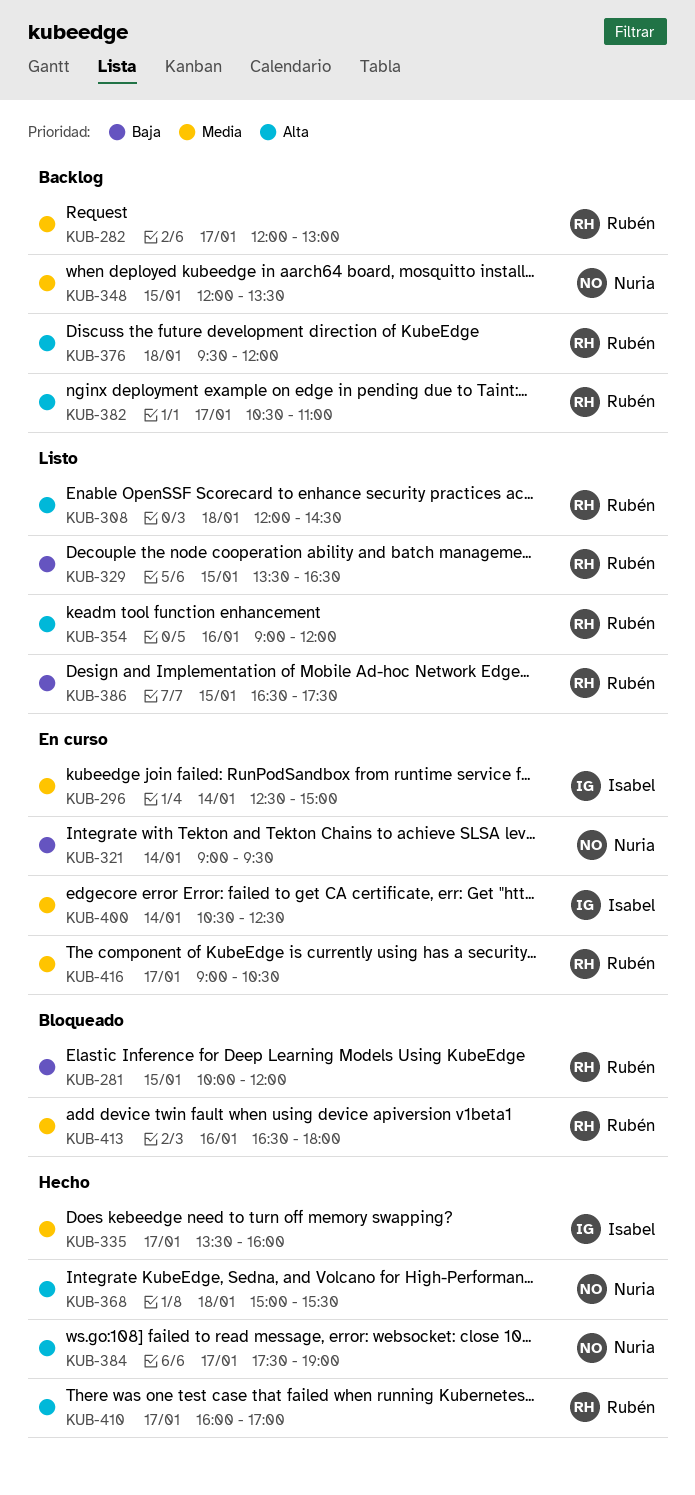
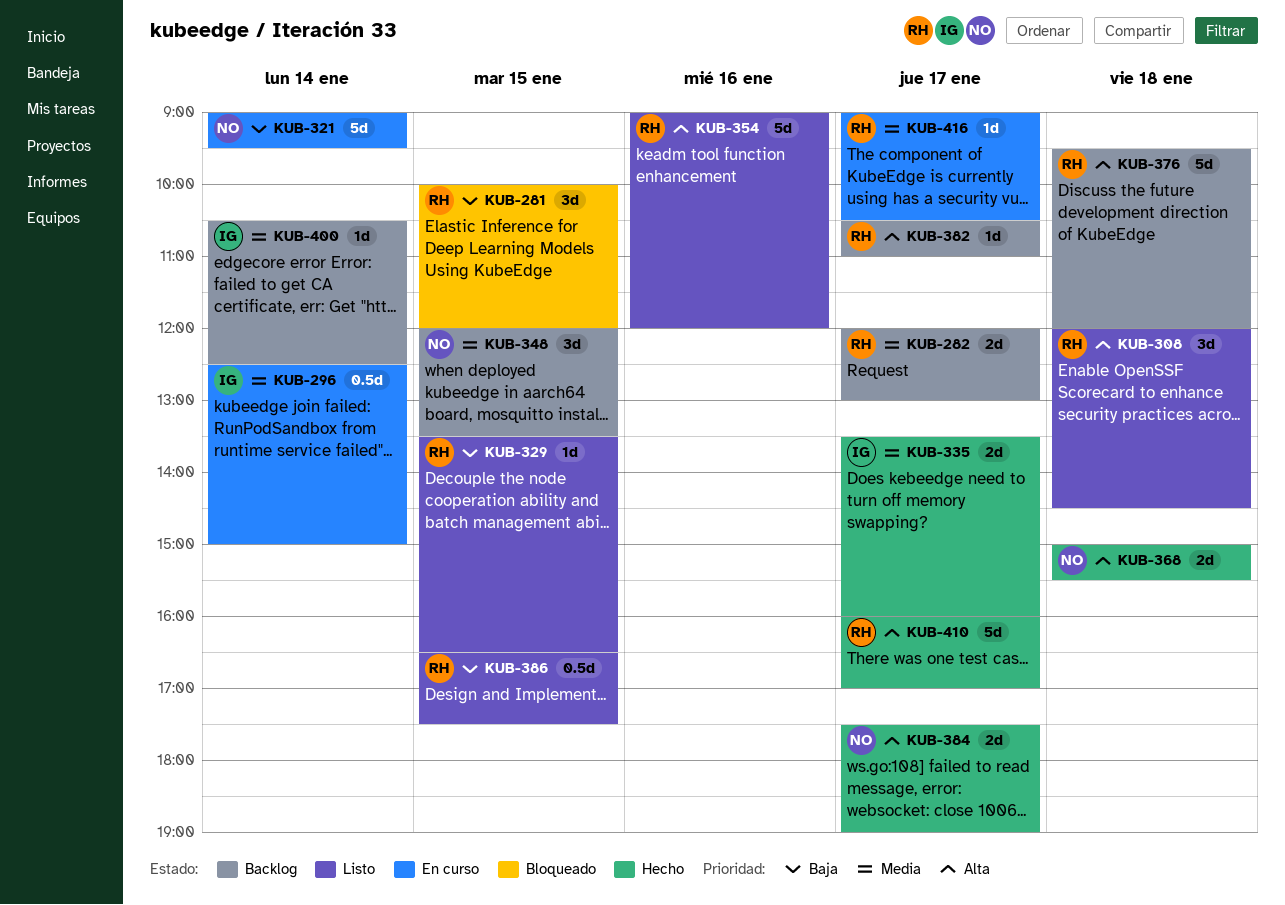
KUB-400, status: En curso -> Backlog
KUB-413: present -> none

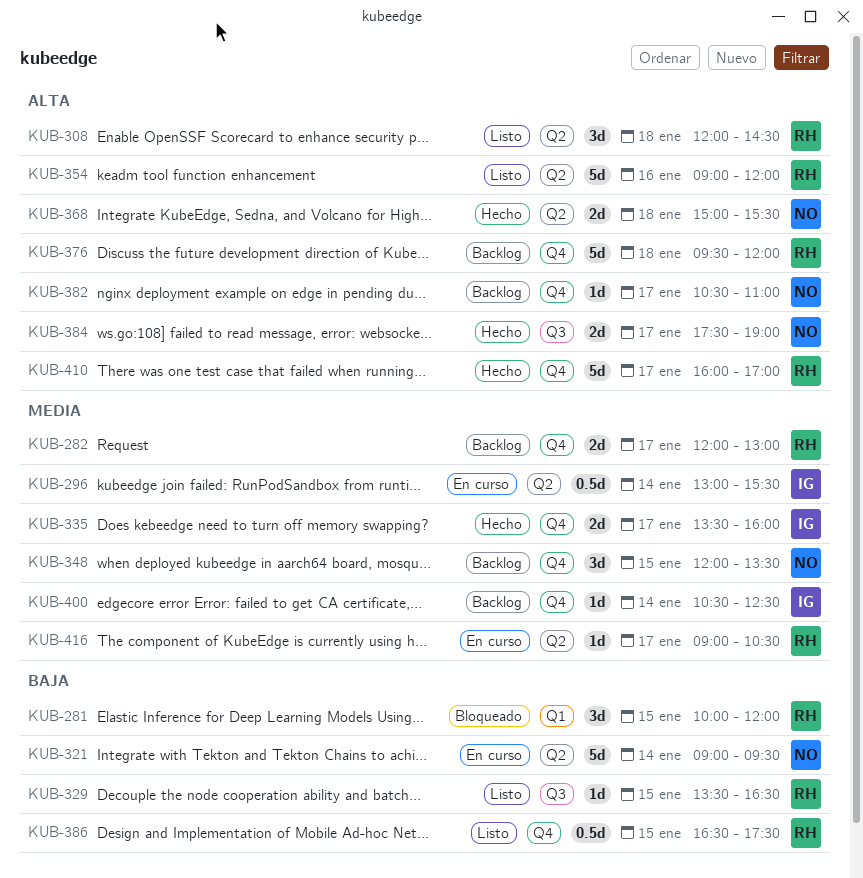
KUB-296, begins: 12:30 -> 13:00
KUB-296, ends: 15:00 -> 15:30
KUB-382, owner: RH -> NO

